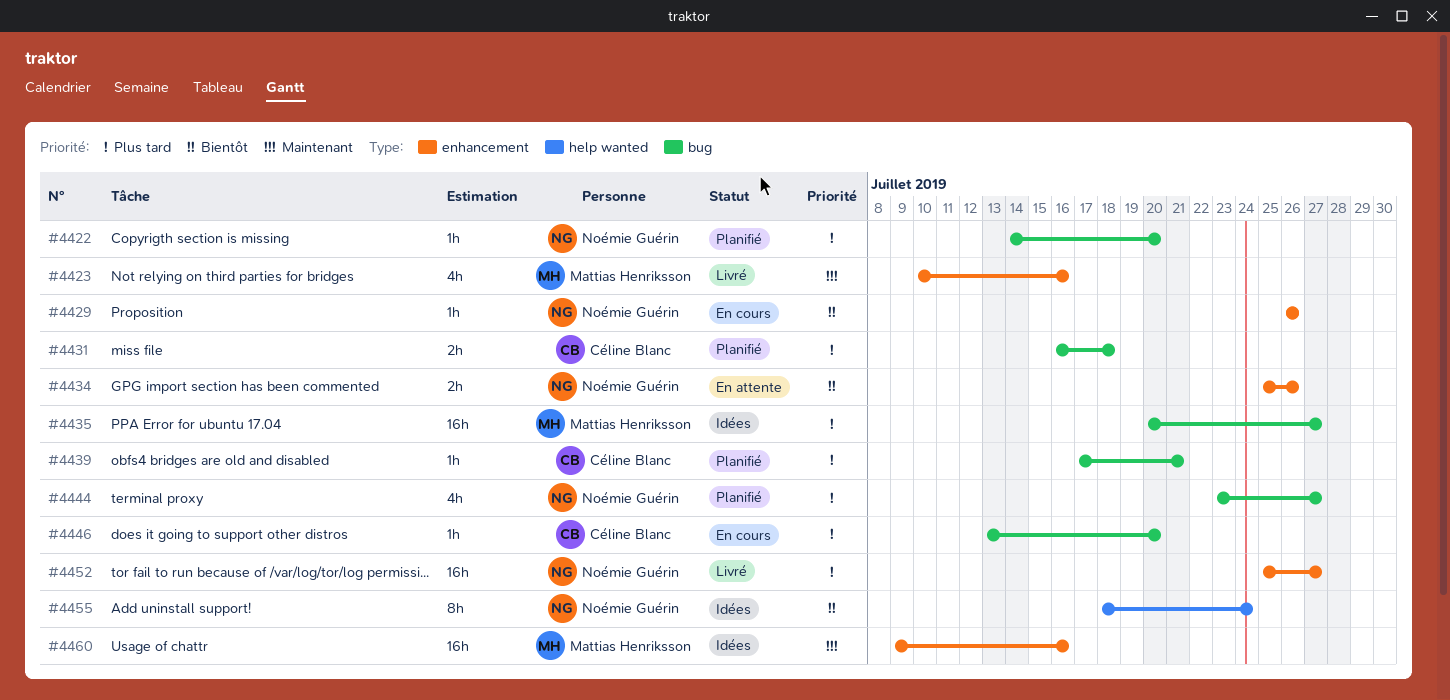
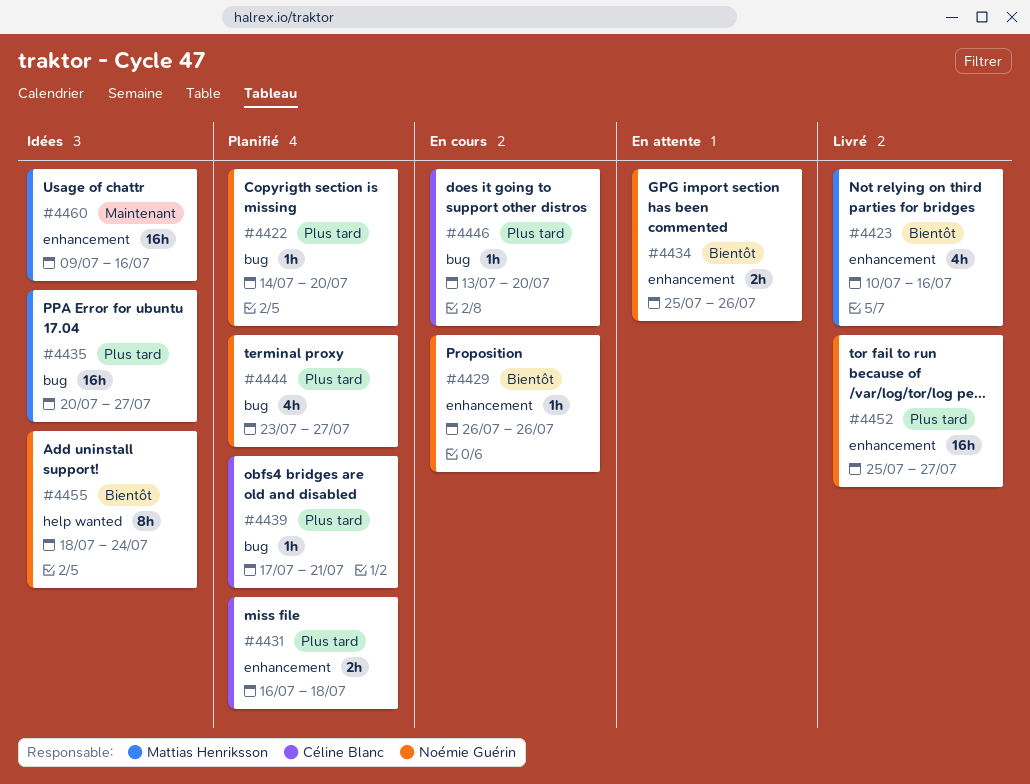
#4423, priority: Maintenant -> Bientôt
#4431, label: bug -> enhancement

